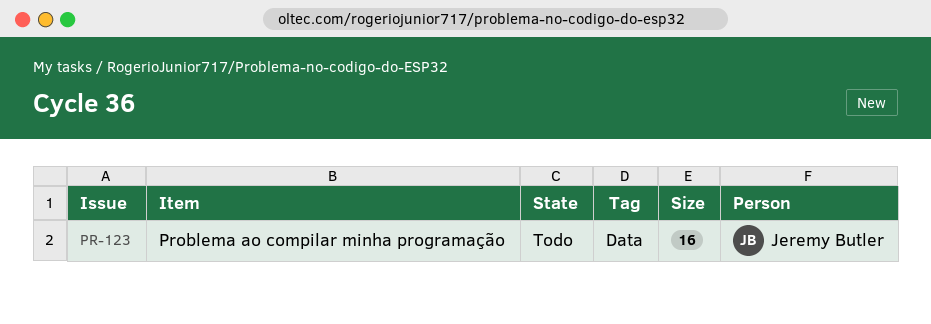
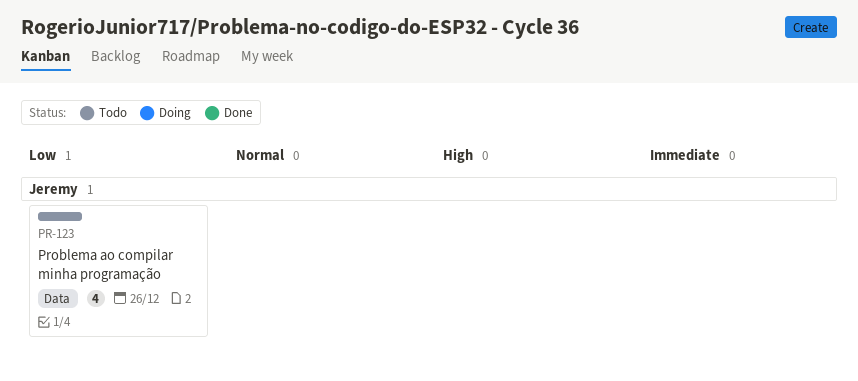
PR-123, estimate: 16 -> 4

